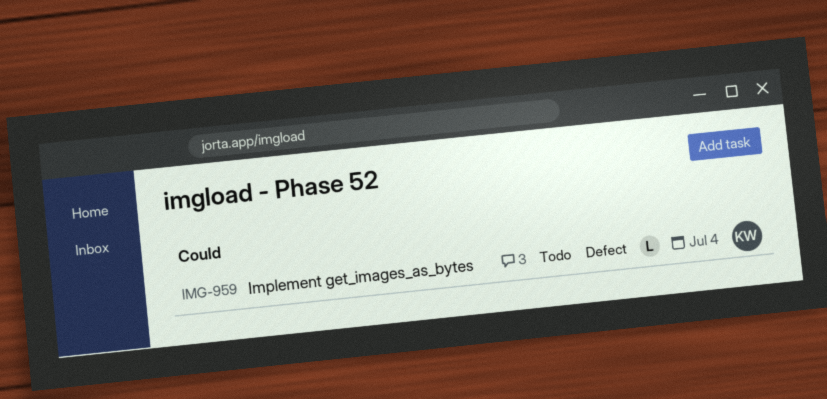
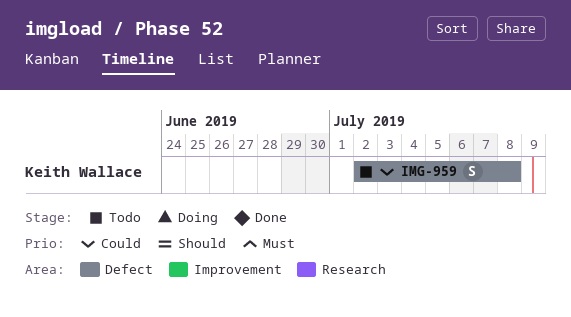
IMG-959, estimate: L -> S
IMG-959, due: Jul 4 -> Jul 8

